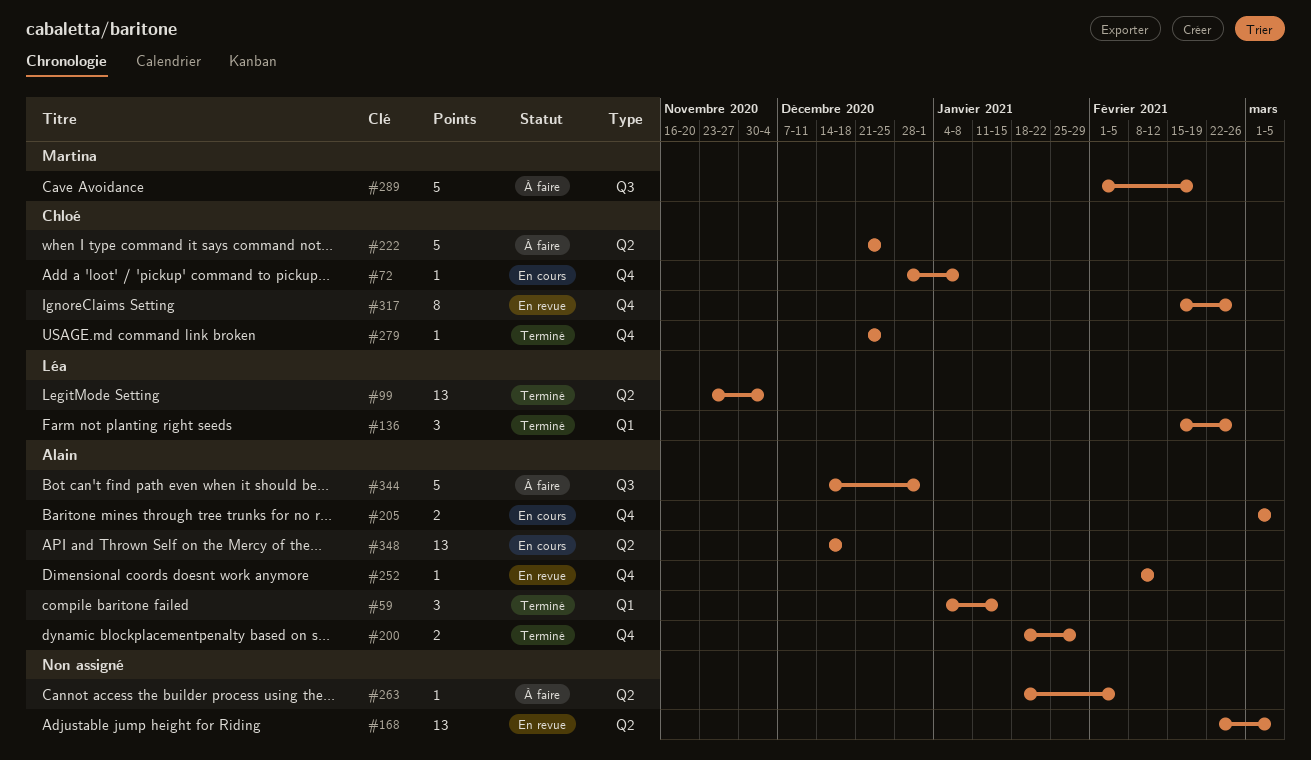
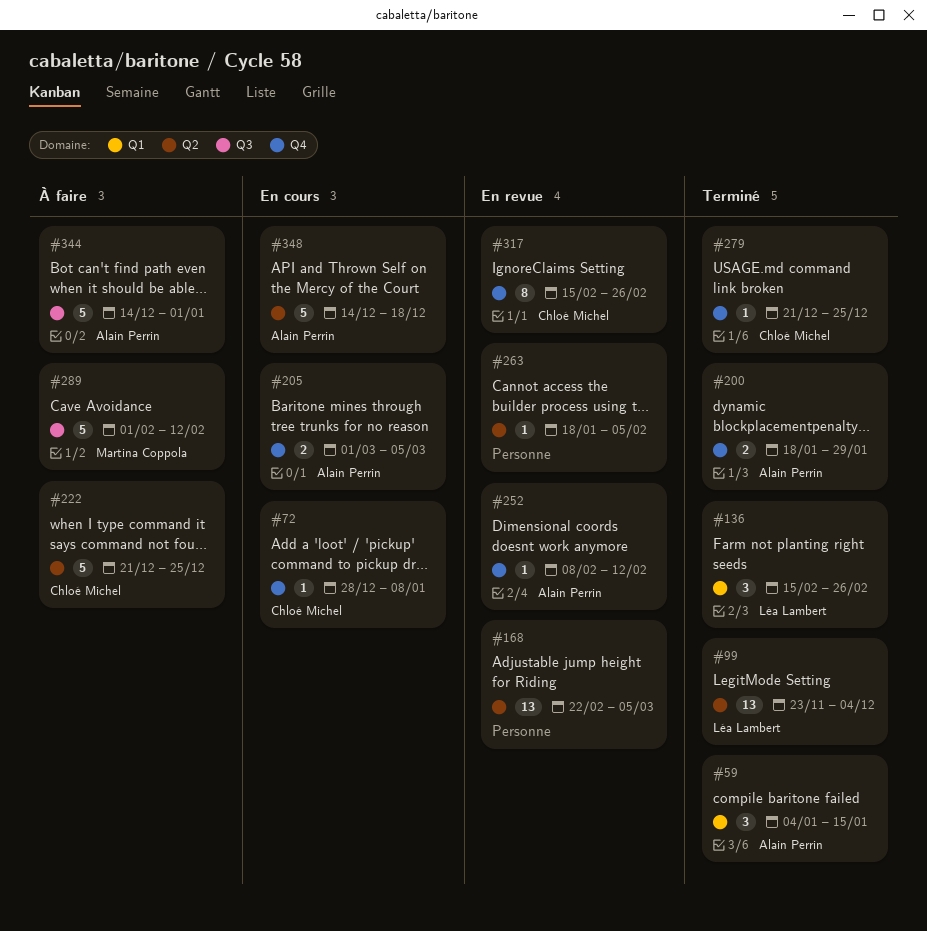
#263, status: À faire -> En revue
#289, due: Feb 19 -> Feb 12
#348, estimate: 13 -> 5

